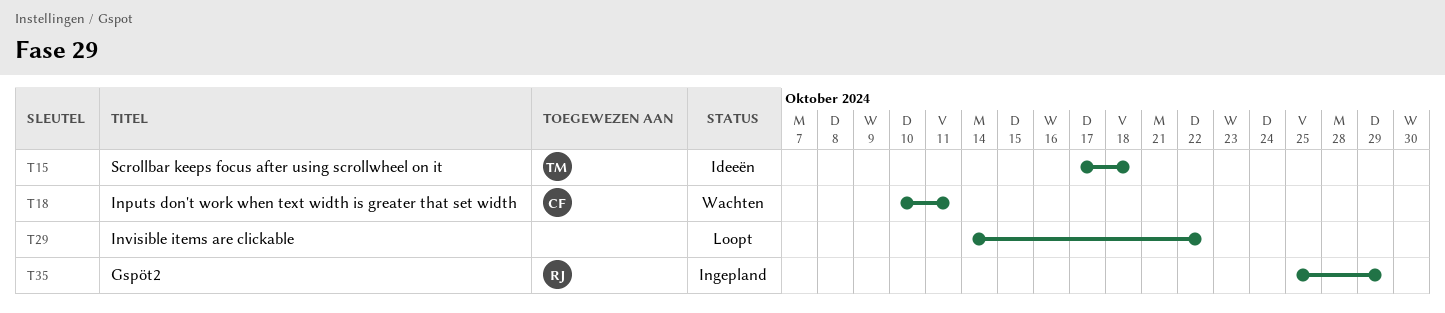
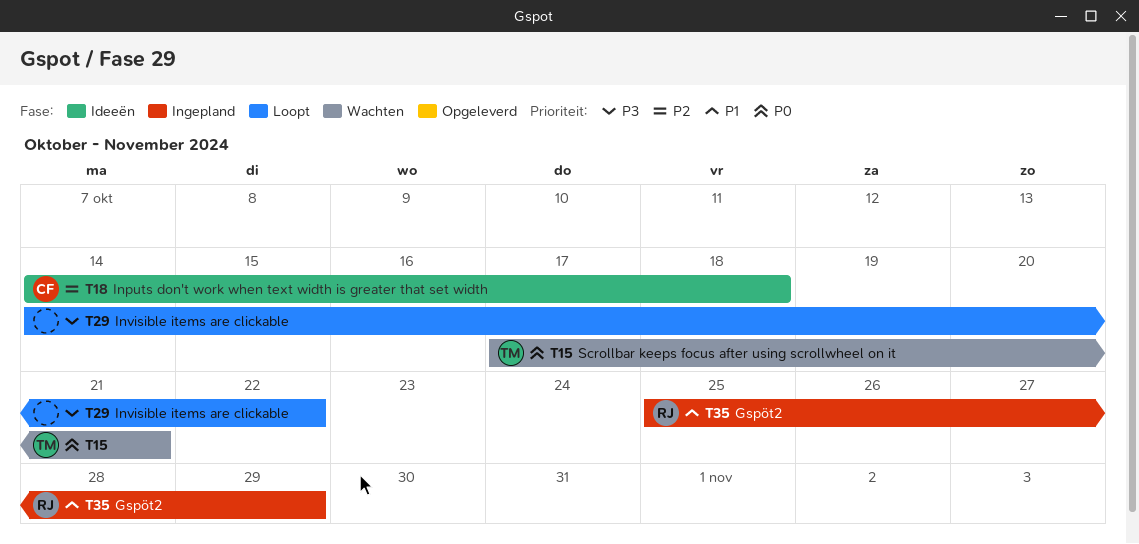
T15, status: Ideeën -> Wachten
T15, due: Oct 18 -> Oct 21
T18, status: Wachten -> Ideeën
T18, start: Oct 10 -> Oct 14
T18, due: Oct 11 -> Oct 18

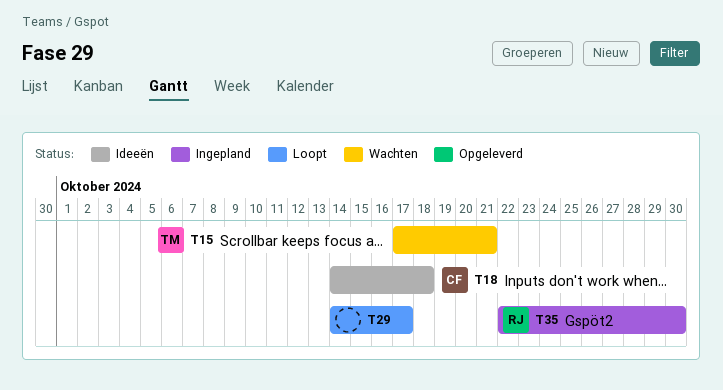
T29, due: Oct 22 -> Oct 17
T35, start: Oct 25 -> Oct 22
T35, due: Oct 29 -> Oct 30

